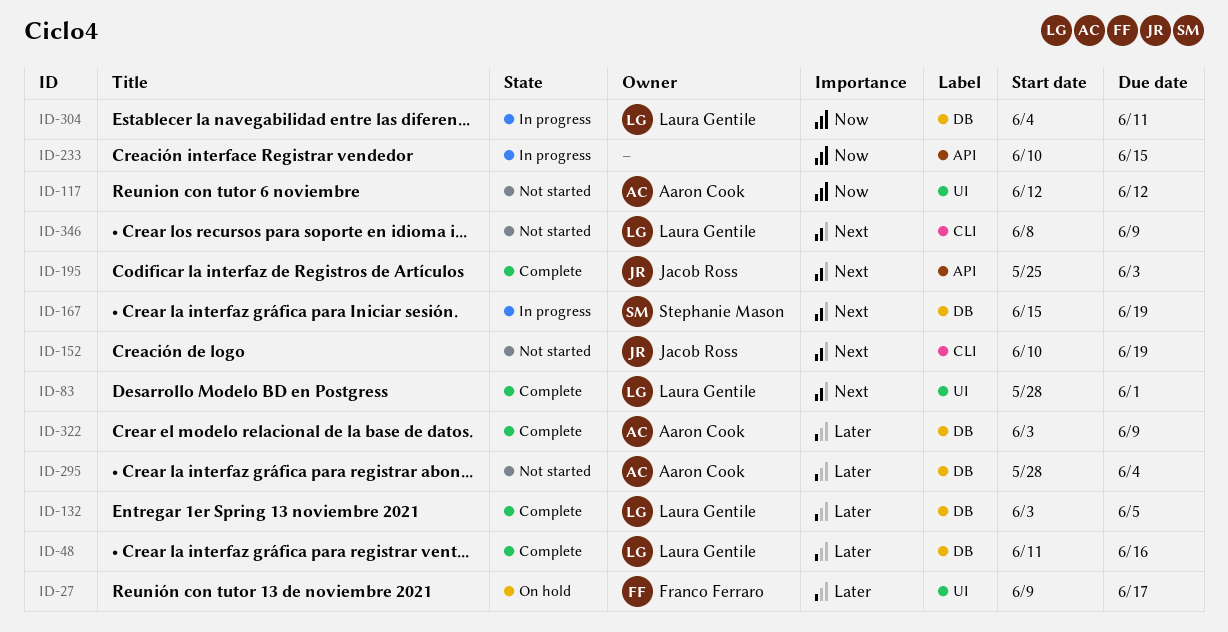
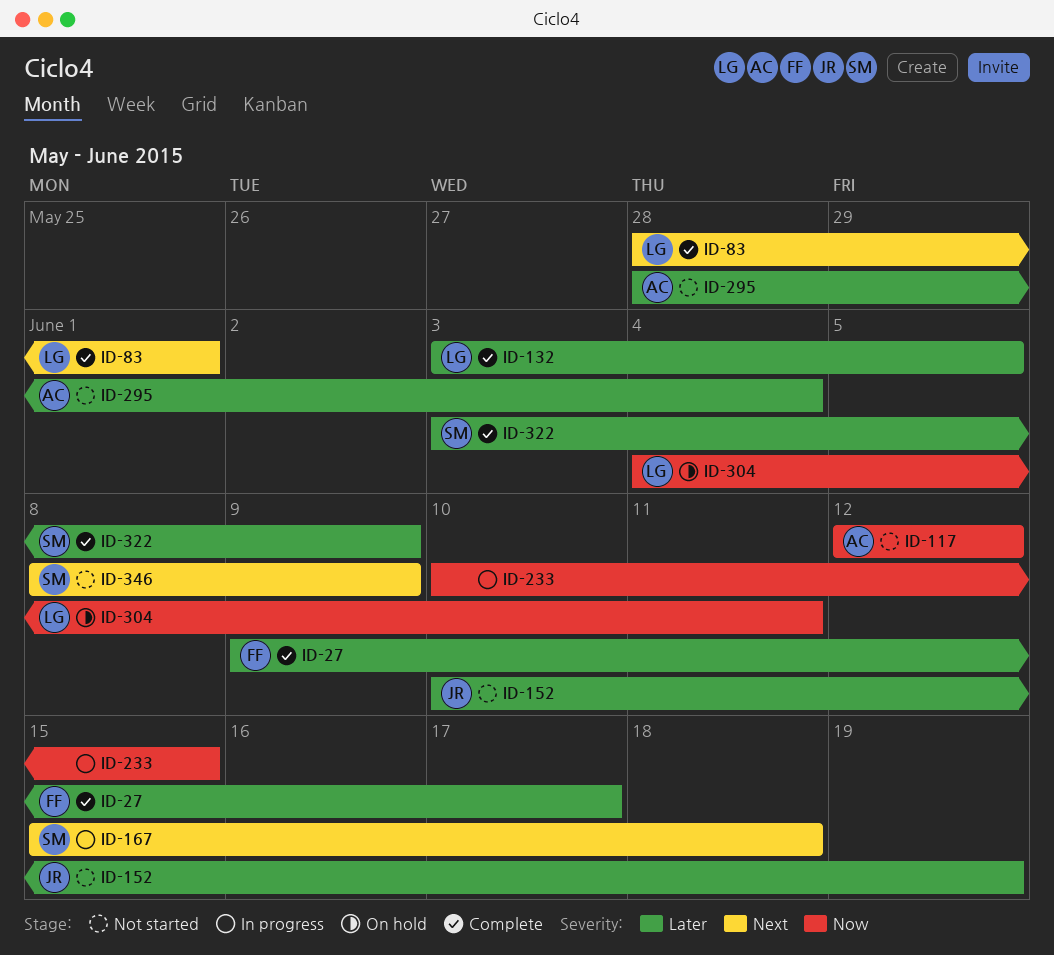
ID-27, status: On hold -> Complete
ID-48: present -> none
ID-152, priority: Next -> Later
ID-167, due: Jun 19 -> Jun 18
ID-195: present -> none
ID-304, status: In progress -> On hold
ID-322, owner: Aaron Cook -> Stephanie Mason
ID-346, owner: Laura Gentile -> Stephanie Mason

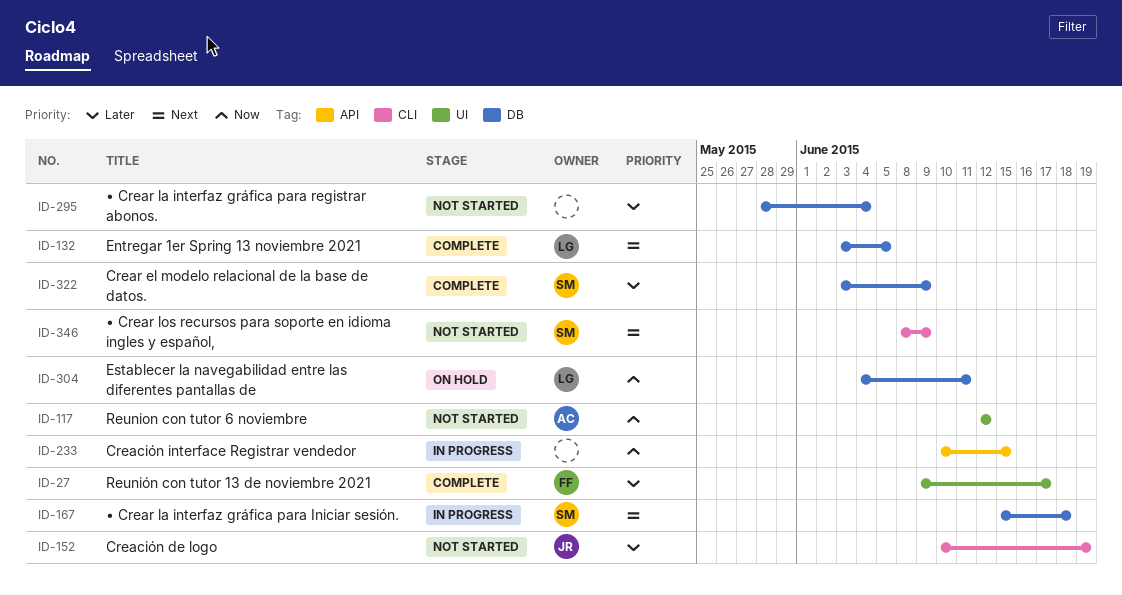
ID-83: present -> none
ID-132, priority: Later -> Next
ID-295, owner: AC -> none

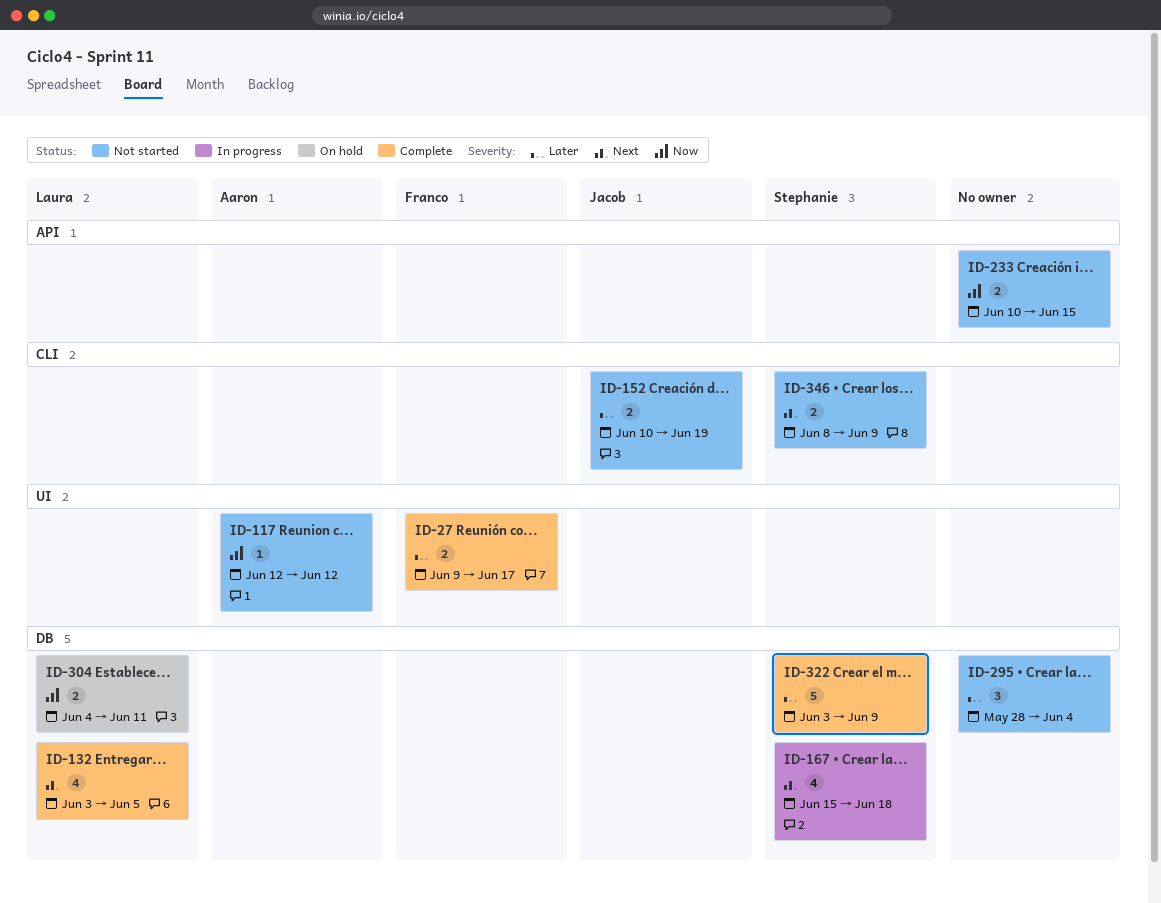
ID-233, status: In progress -> Not started

